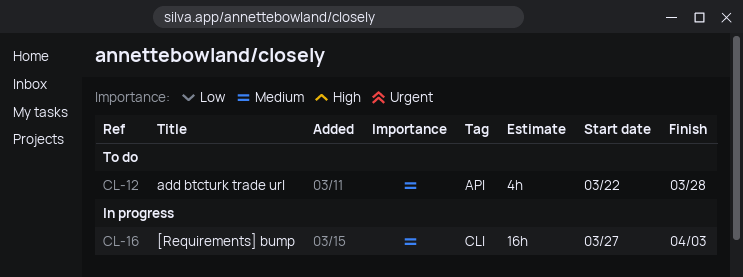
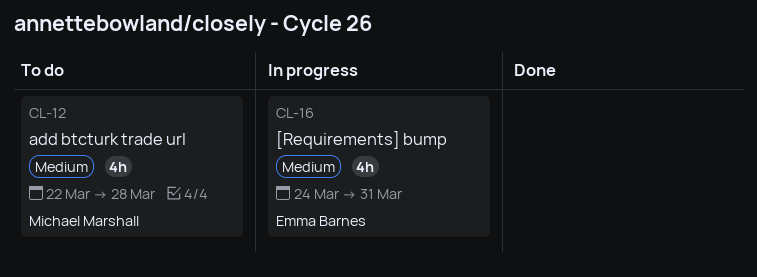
CL-16, estimate: 16h -> 4h
CL-16, start: Mar 27 -> Mar 24
CL-16, due: Apr 3 -> Mar 31

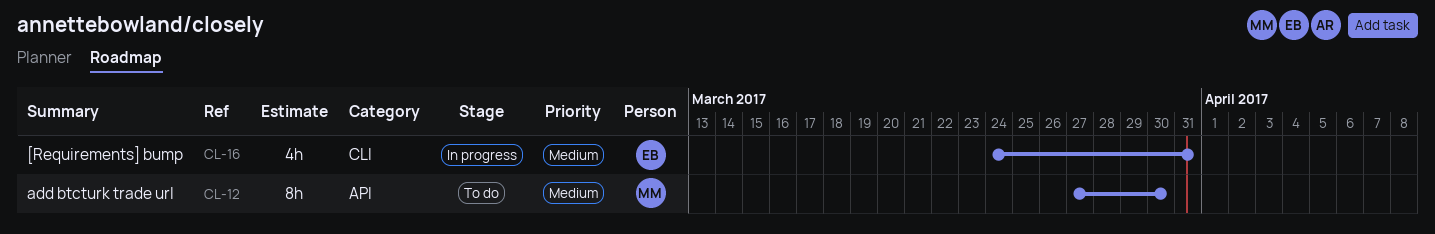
CL-12, estimate: 4h -> 8h
CL-12, start: Mar 22 -> Mar 27
CL-12, due: Mar 28 -> Mar 30

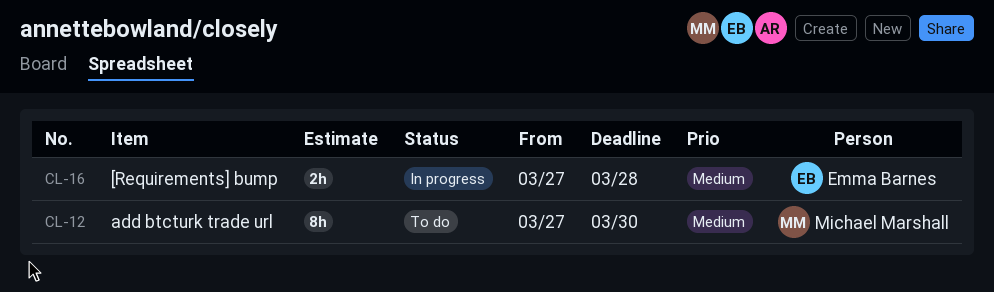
CL-16, estimate: 4h -> 2h
CL-16, start: Mar 24 -> Mar 27
CL-16, due: Mar 31 -> Mar 28

